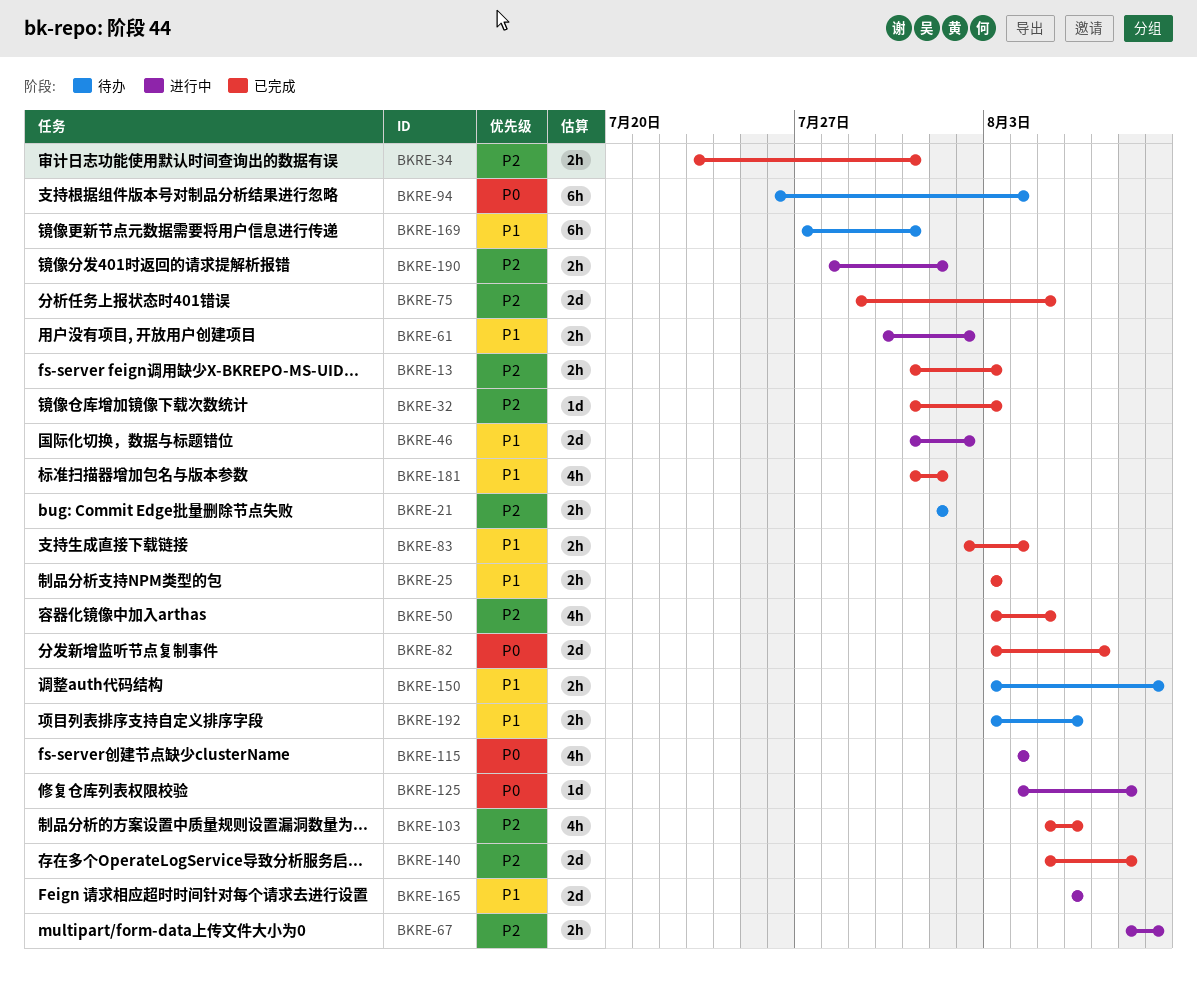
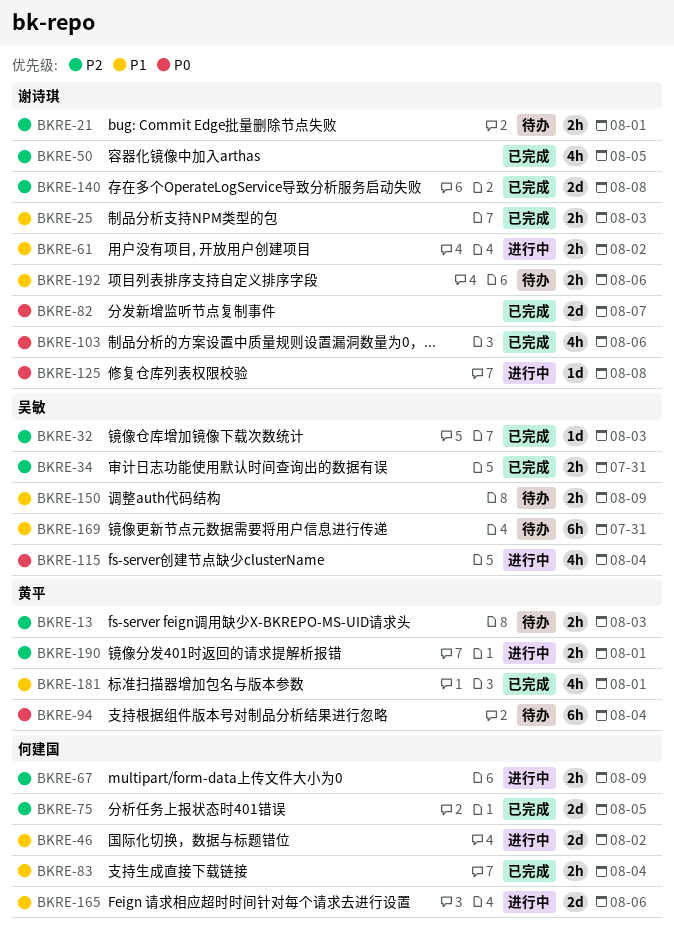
BKRE-13, status: 已完成 -> 待办
BKRE-103, priority: P2 -> P0

